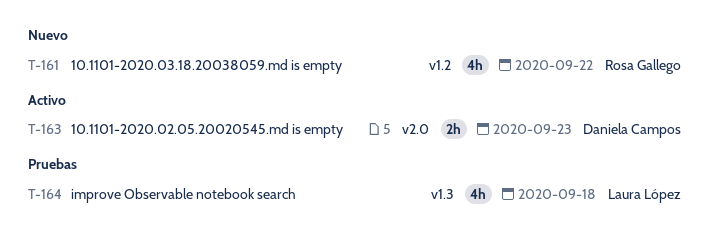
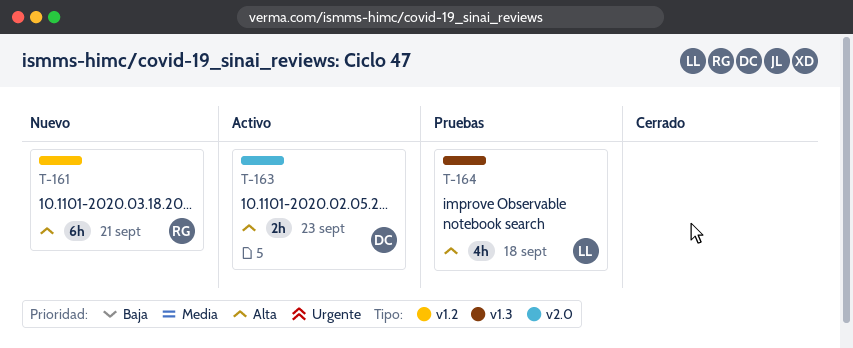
T-161, estimate: 4h -> 6h
T-161, due: Sep 22 -> Sep 21

